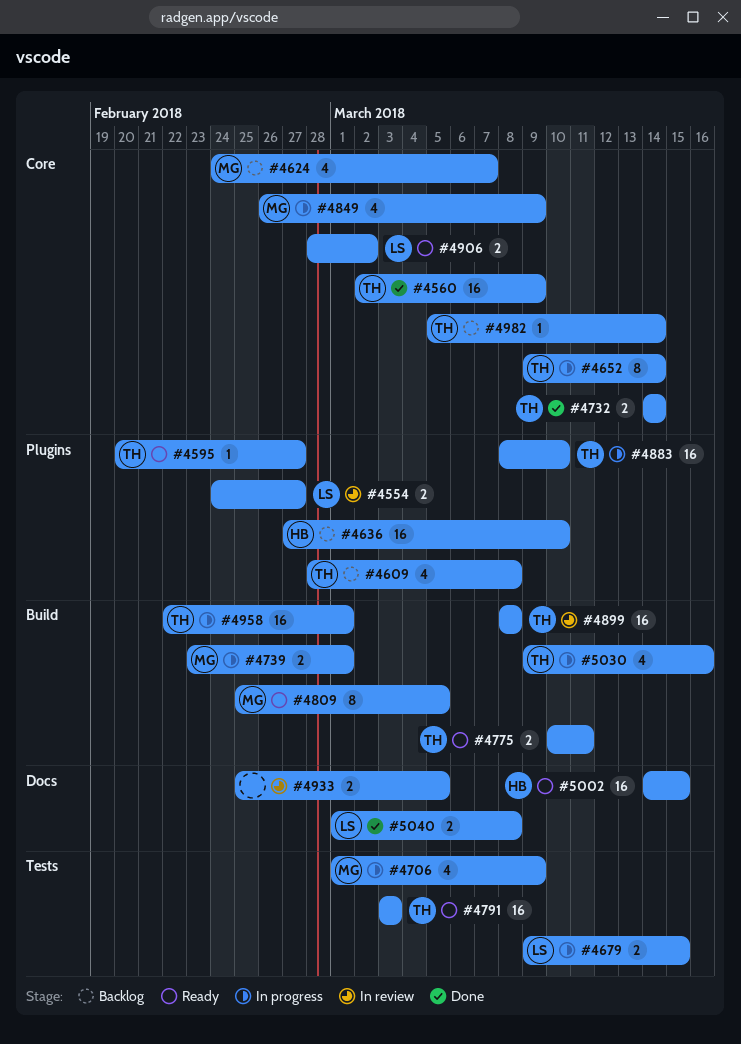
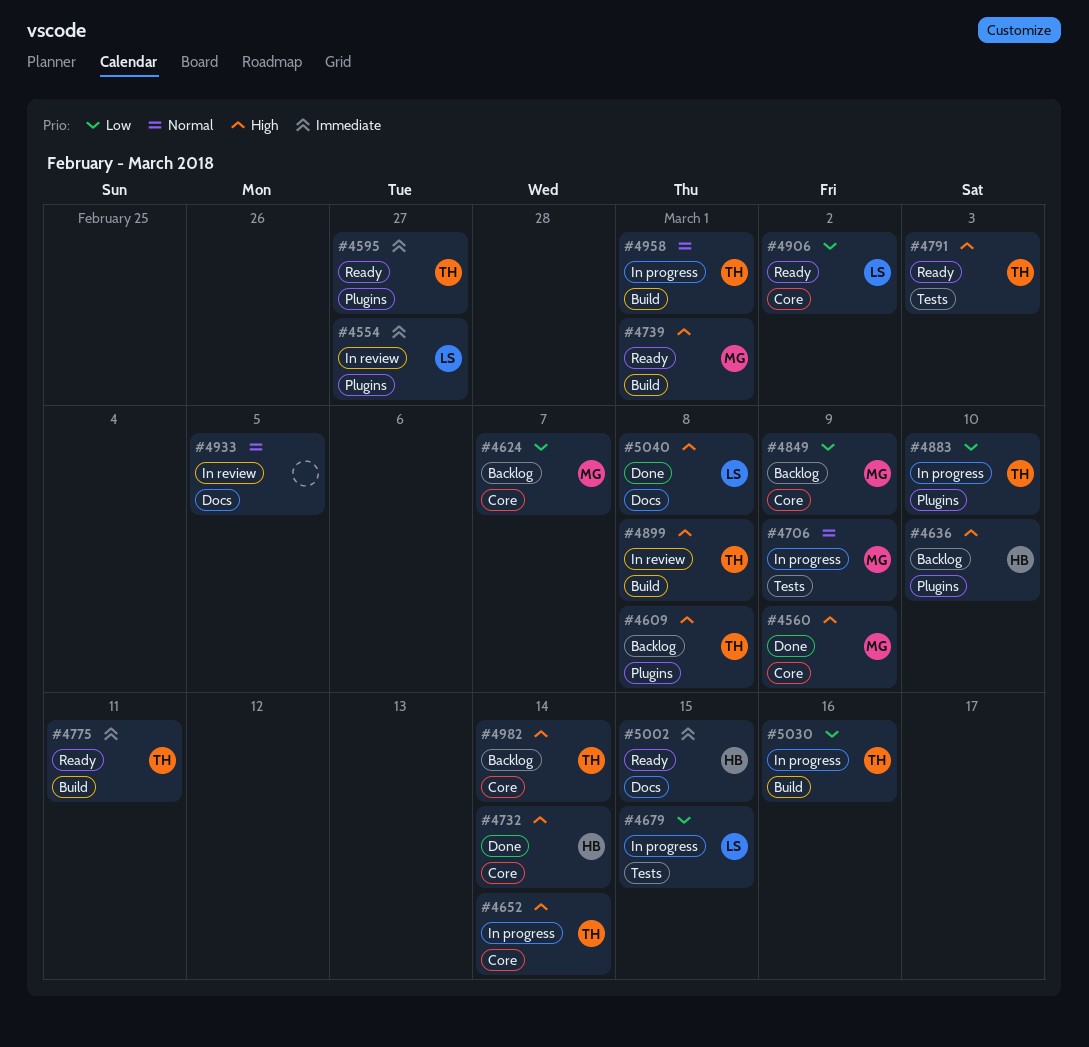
#4560, owner: TH -> MG
#4732, owner: TH -> HB
#4739, status: In progress -> Ready
#4809: present -> none
#4849, status: In progress -> Backlog

